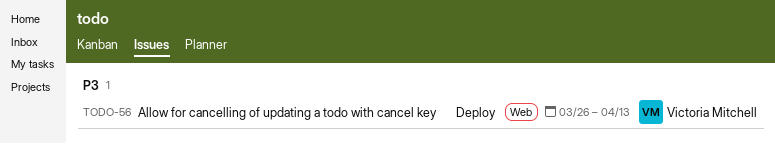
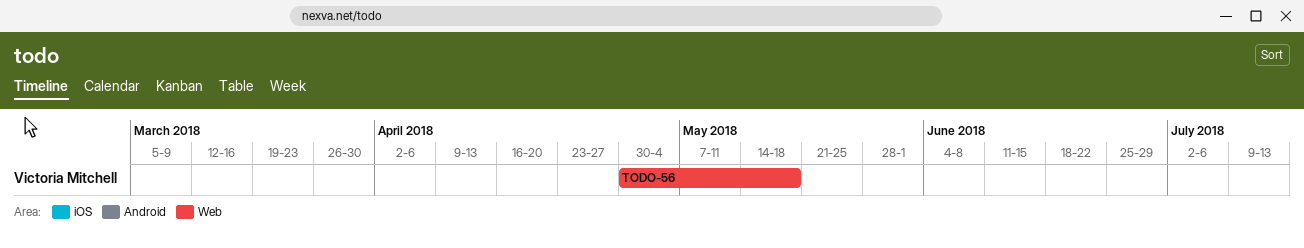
TODO-56, start: Mar 26 -> Apr 30
TODO-56, due: Apr 13 -> May 18

